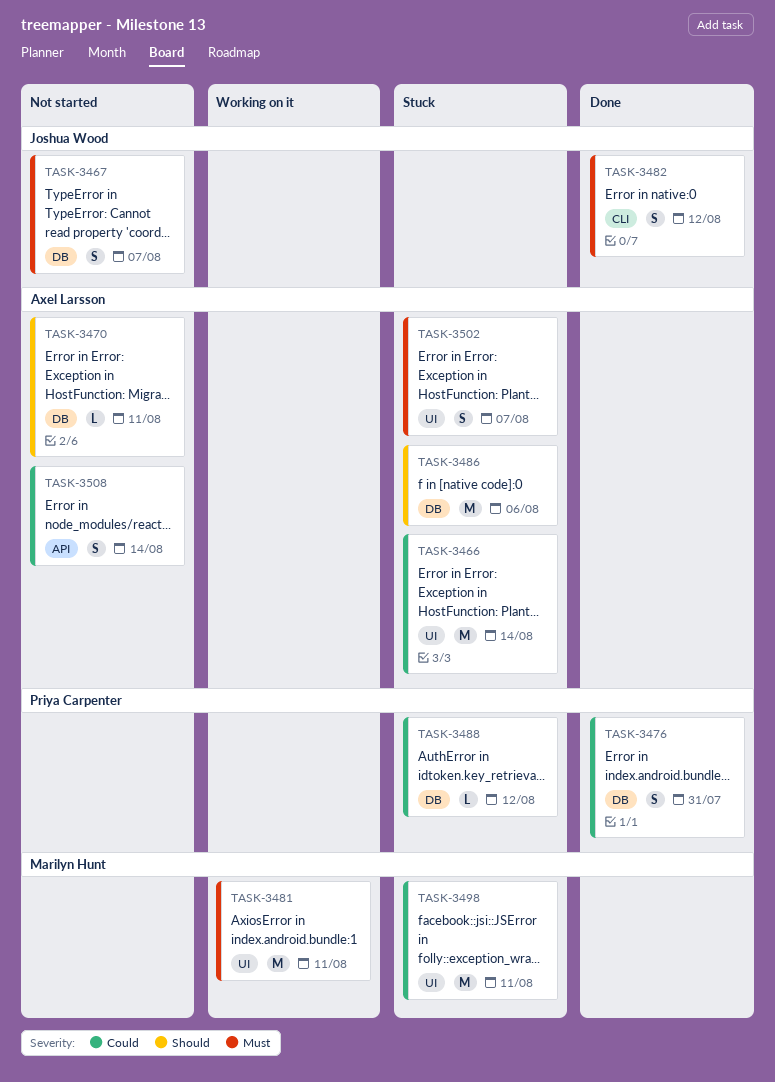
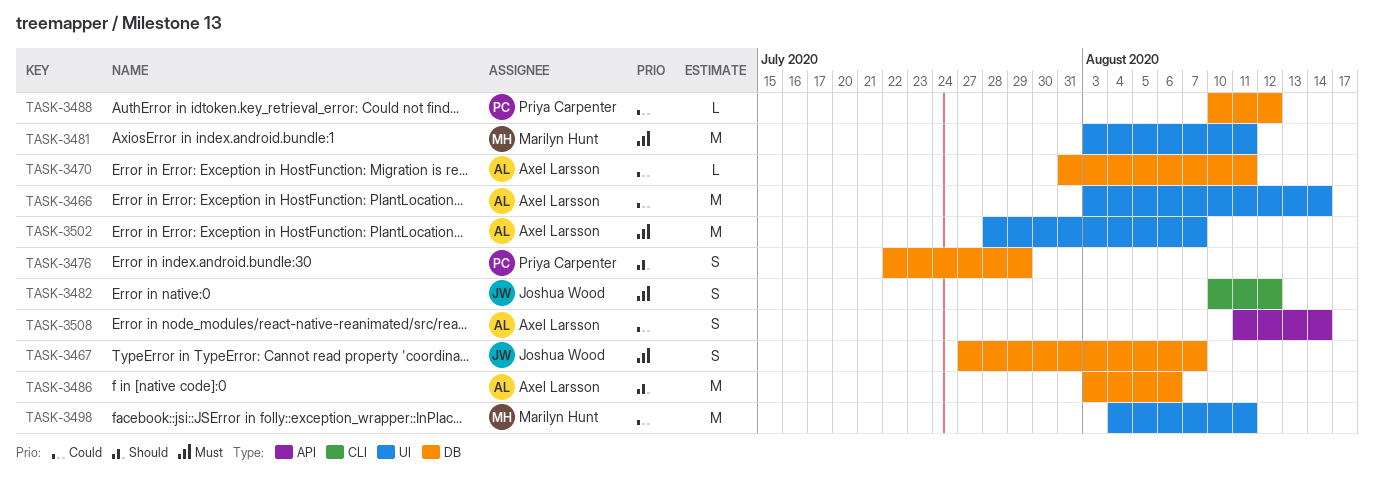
TASK-3470, priority: Should -> Could
TASK-3476, priority: Could -> Should
TASK-3476, due: Jul 31 -> Jul 29
TASK-3502, estimate: S -> M

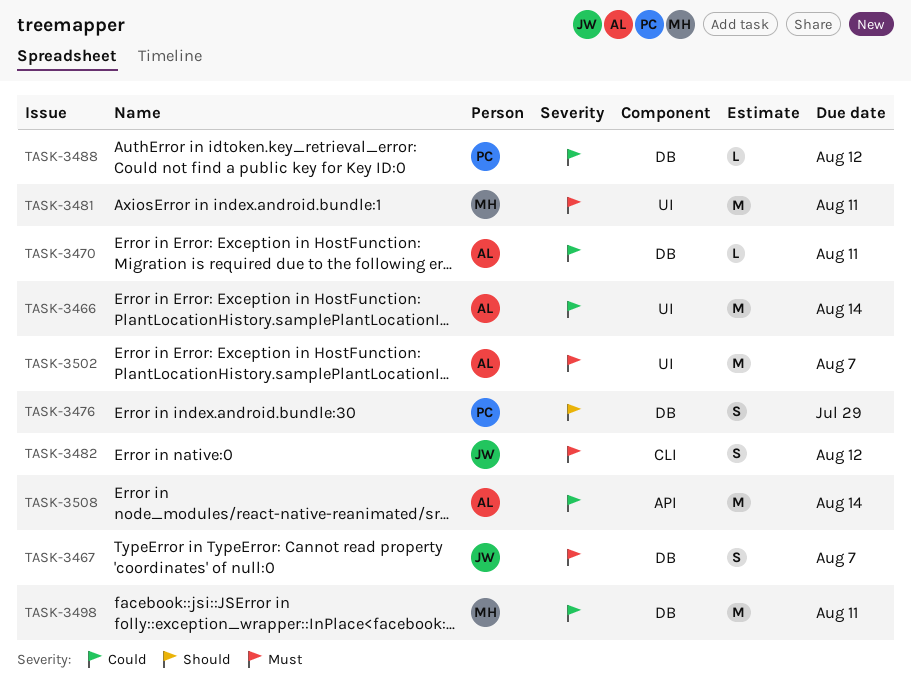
TASK-3486: present -> none
TASK-3498, label: UI -> DB
TASK-3508, estimate: S -> M

